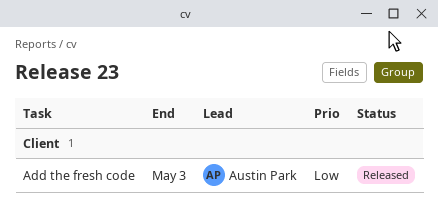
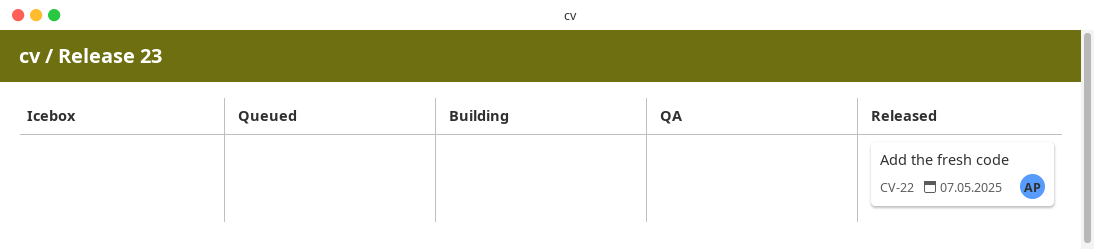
Add the fresh code, due: May 3 -> May 7

